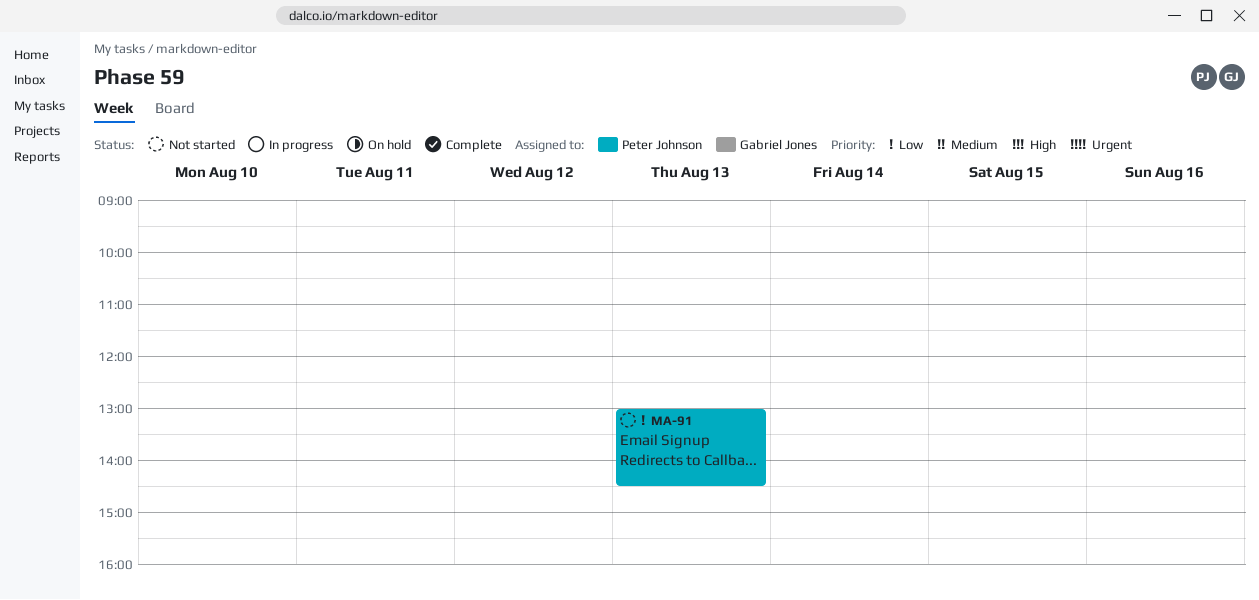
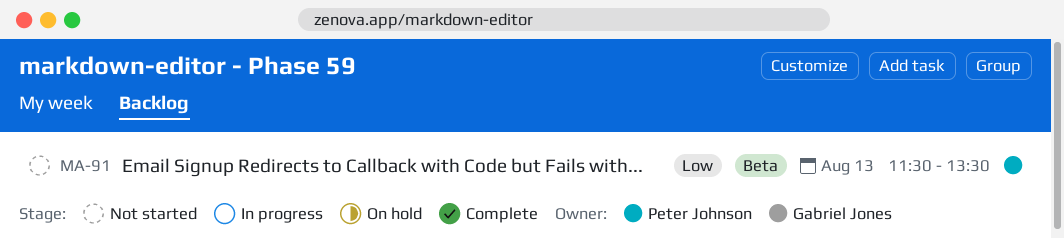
MA-91, begins: 13:00 -> 11:30
MA-91, ends: 14:30 -> 13:30

